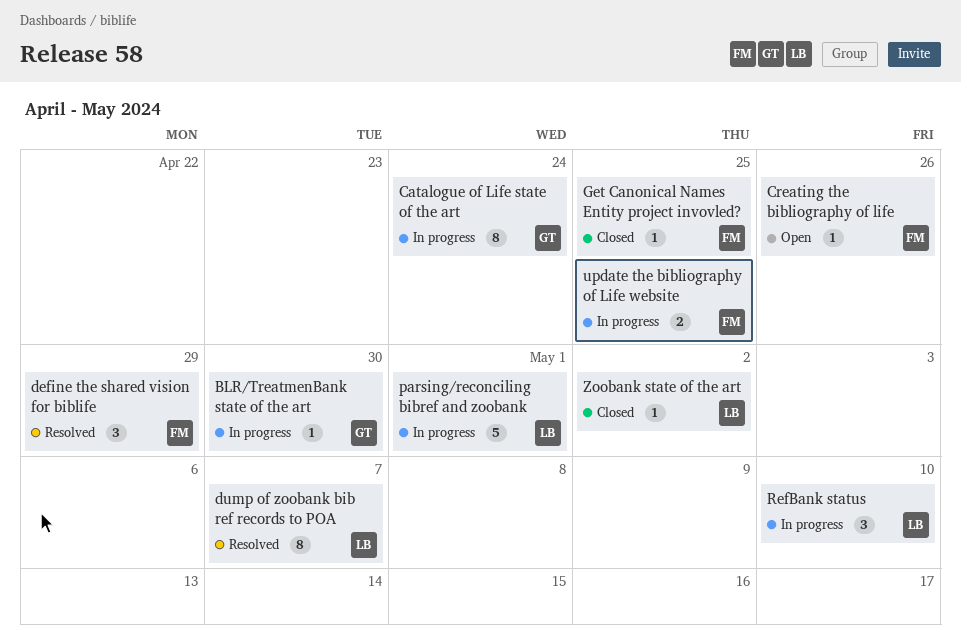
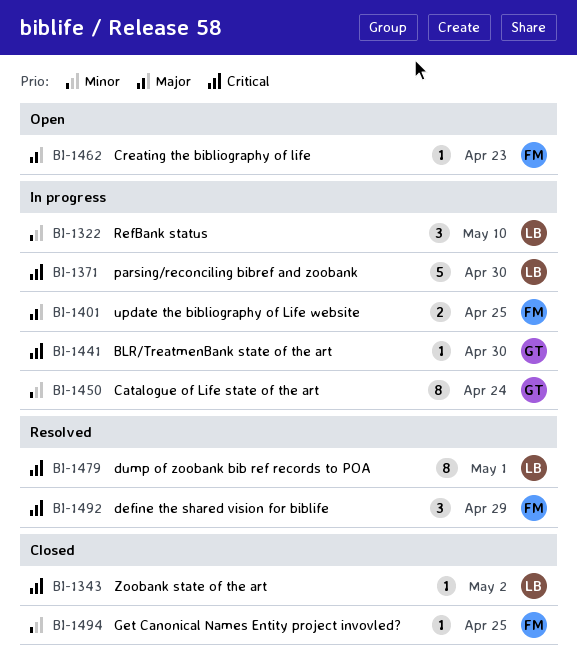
Creating the bibliography of life, due: Apr 26 -> Apr 23
dump of zoobank bib ref records to POA, due: May 7 -> May 1
parsing/reconciling bibref and zoobank, due: May 1 -> Apr 30

